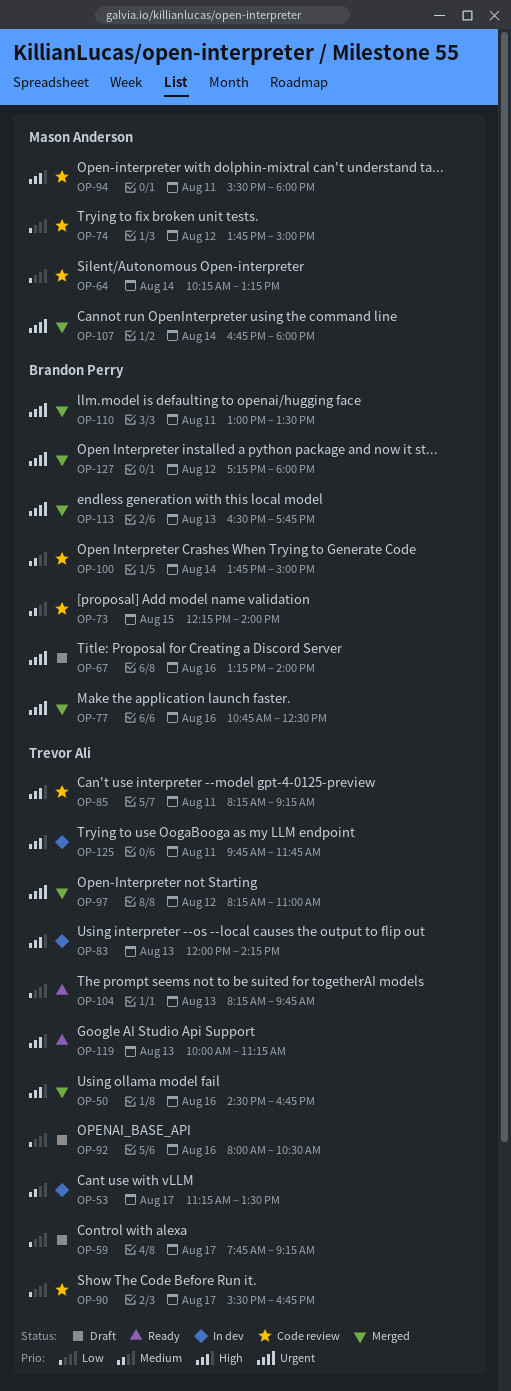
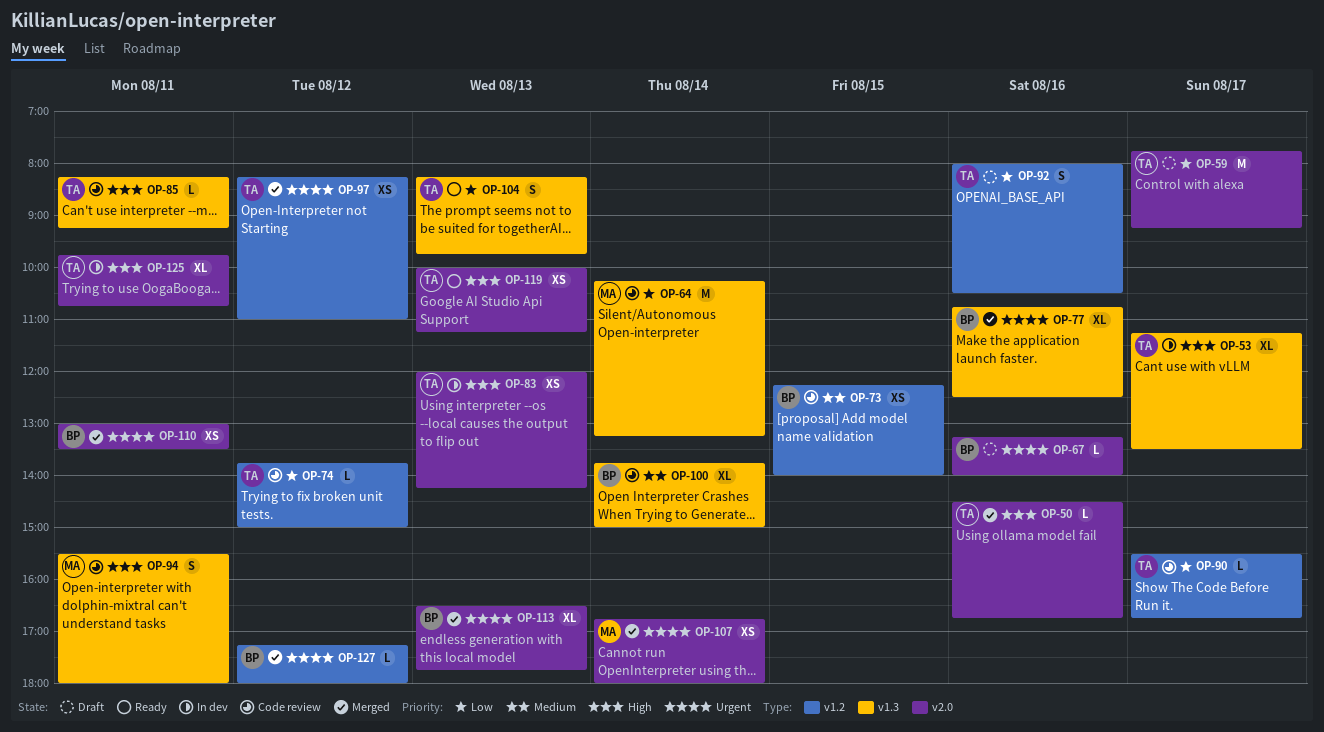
OP-53, priority: Medium -> High
OP-74, owner: Mason Anderson -> Trevor Ali
OP-125, ends: 11:45 -> 10:45

